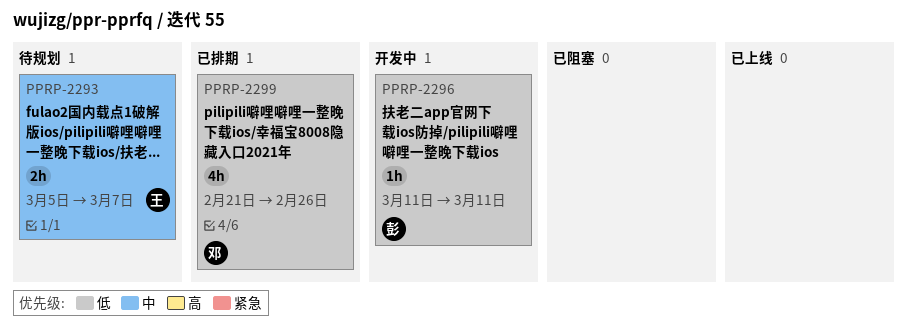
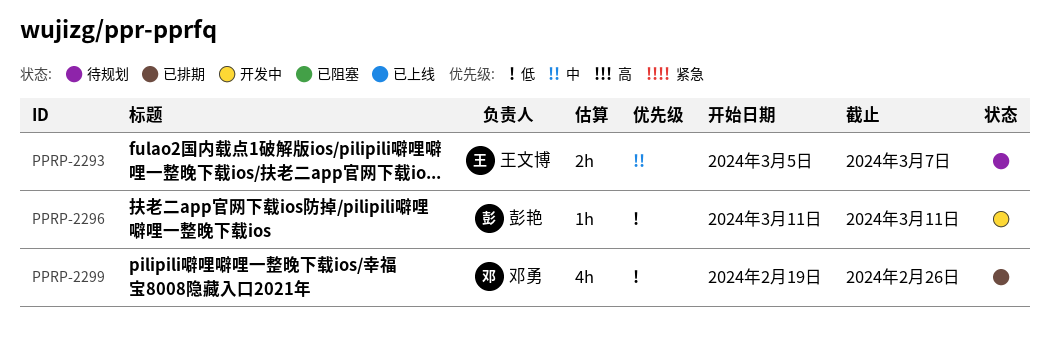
PPRP-2299, start: Feb 21 -> Feb 19

